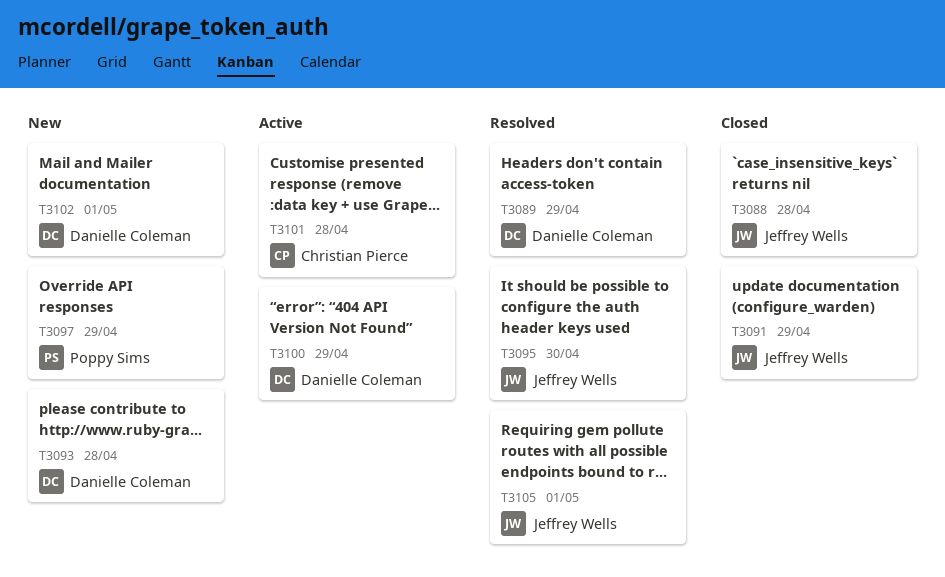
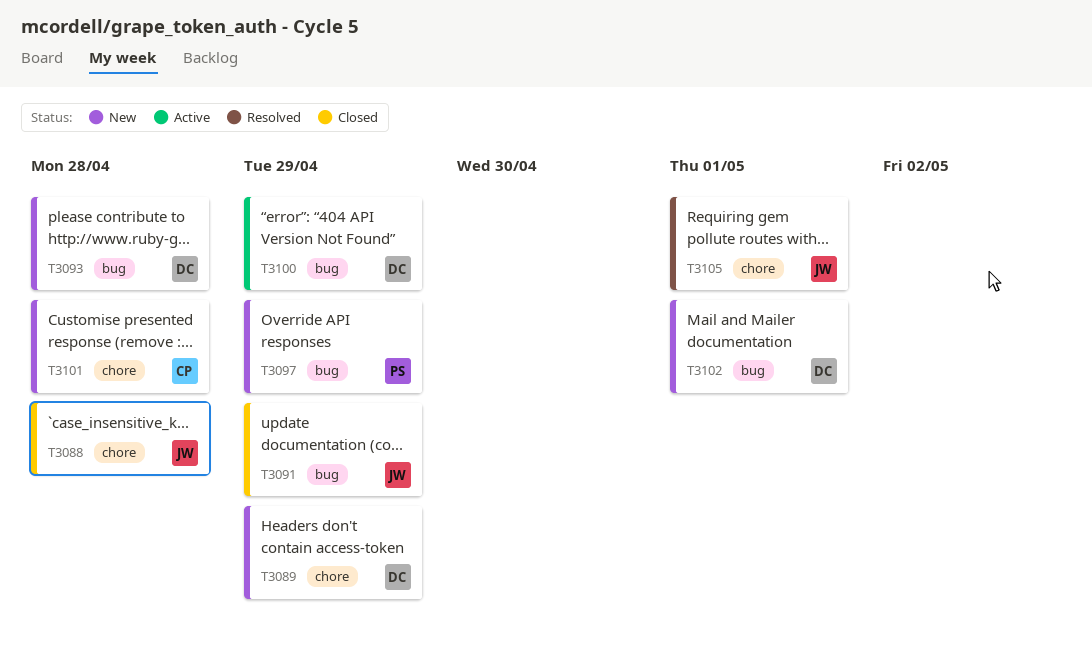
T3089, status: Resolved -> New
T3095: present -> none
T3101, status: Active -> New

